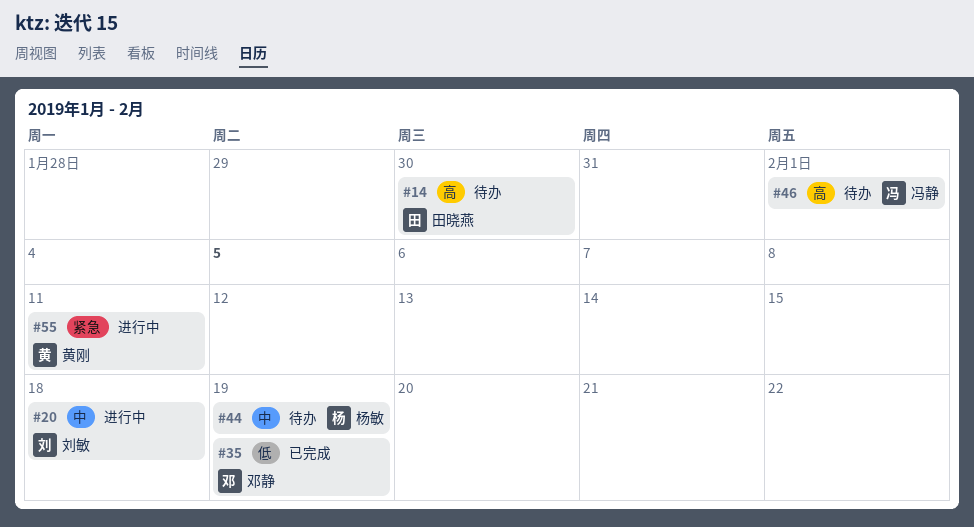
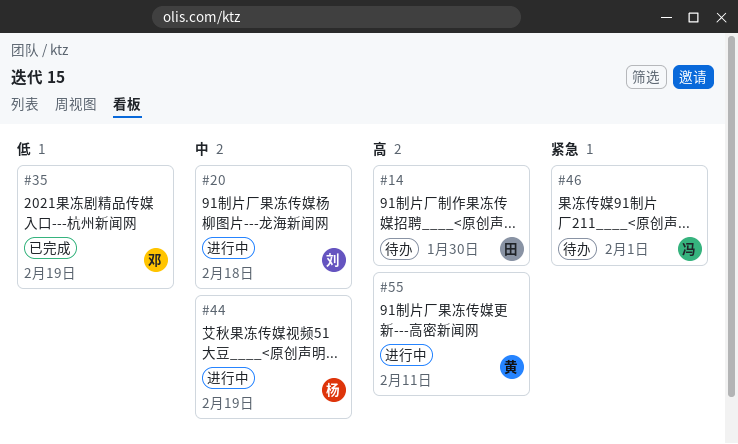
#44, status: 待办 -> 进行中
#46, priority: 高 -> 紧急
#55, priority: 紧急 -> 高

